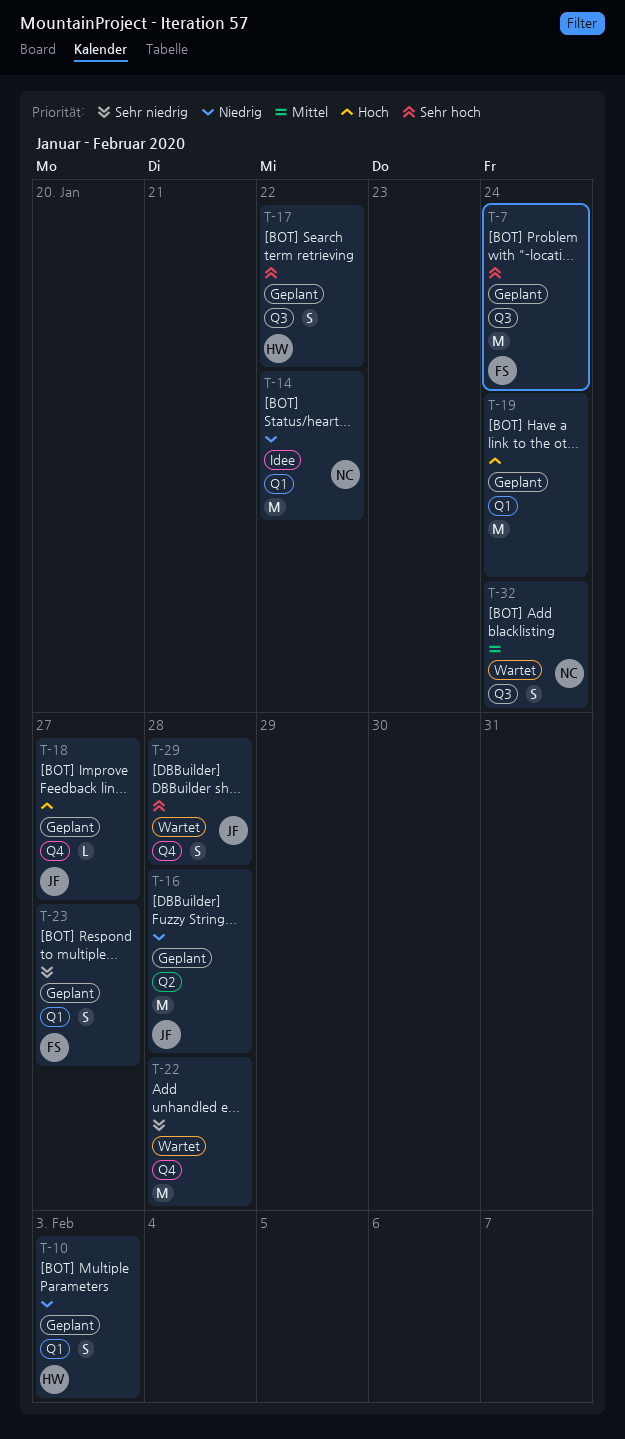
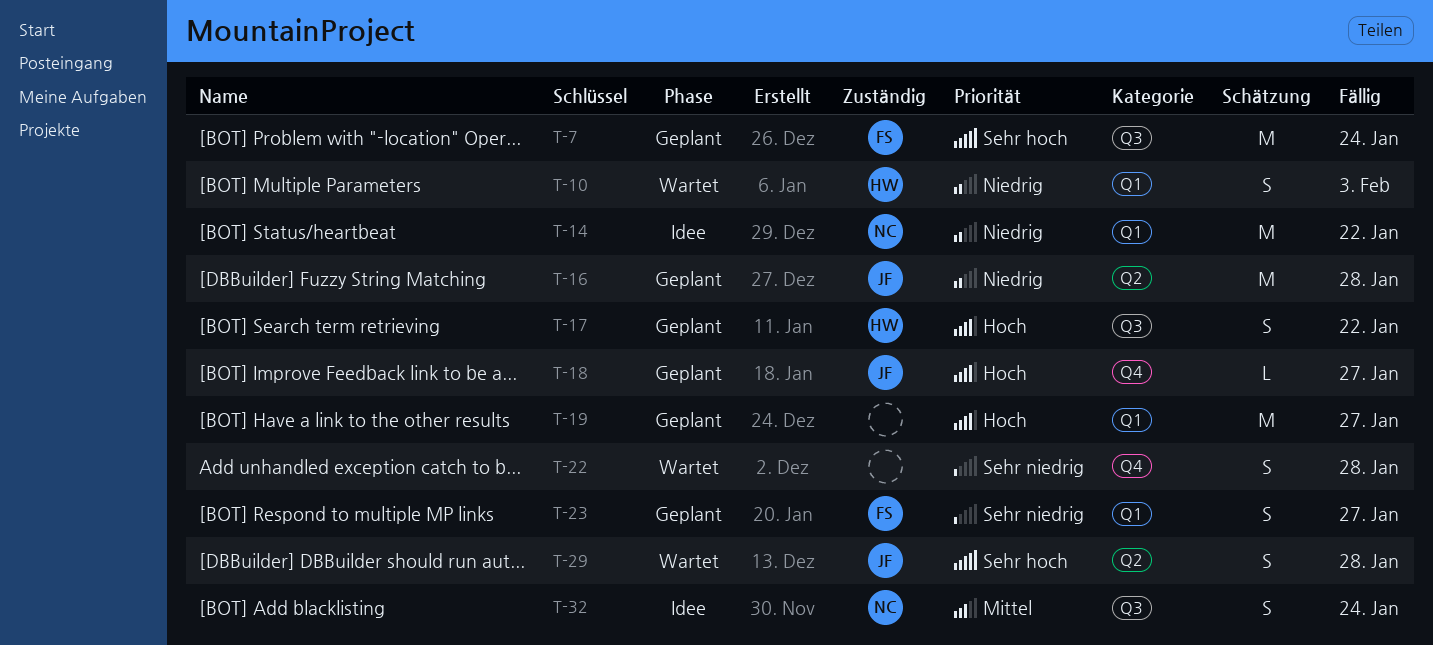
T-10, status: Geplant -> Wartet
T-17, priority: Sehr hoch -> Hoch
T-19, due: Jan 24 -> Jan 27
T-22, estimate: M -> S
T-29, label: Q4 -> Q2
T-32, status: Wartet -> Idee

